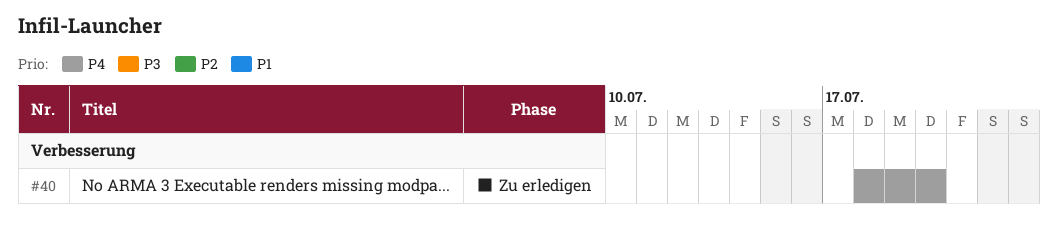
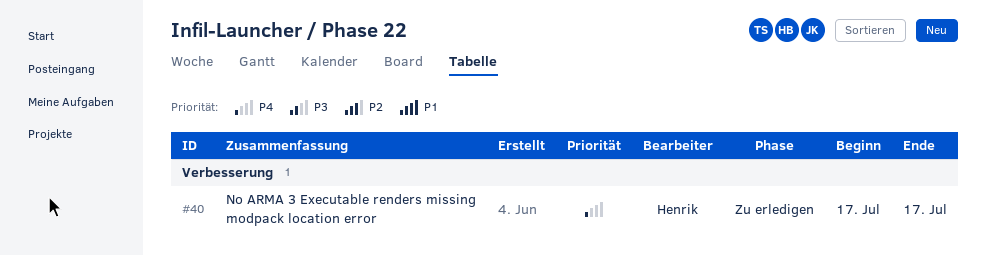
#40, start: Jul 18 -> Jul 17
#40, due: Jul 20 -> Jul 17

